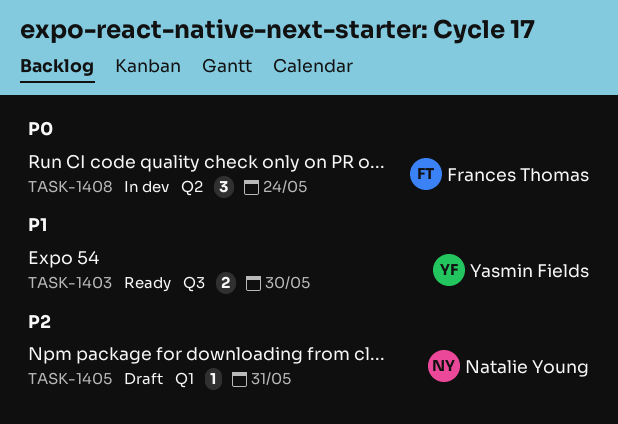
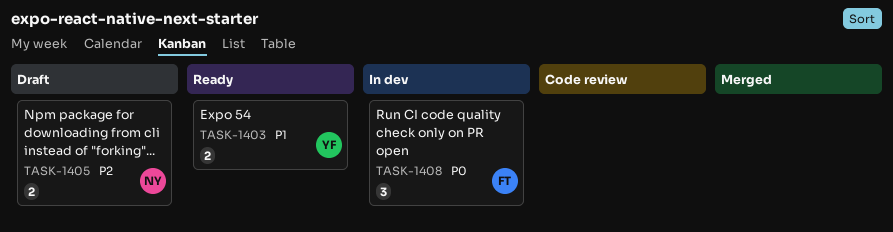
TASK-1405, estimate: 1 -> 2

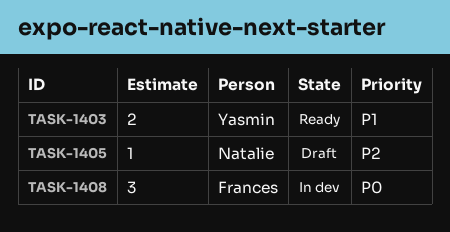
TASK-1405, estimate: 2 -> 1

